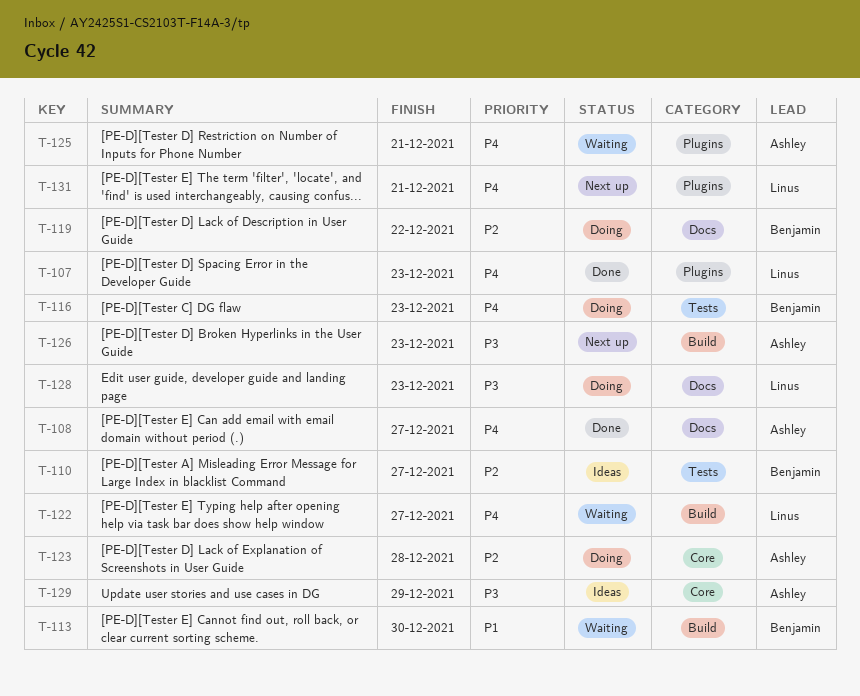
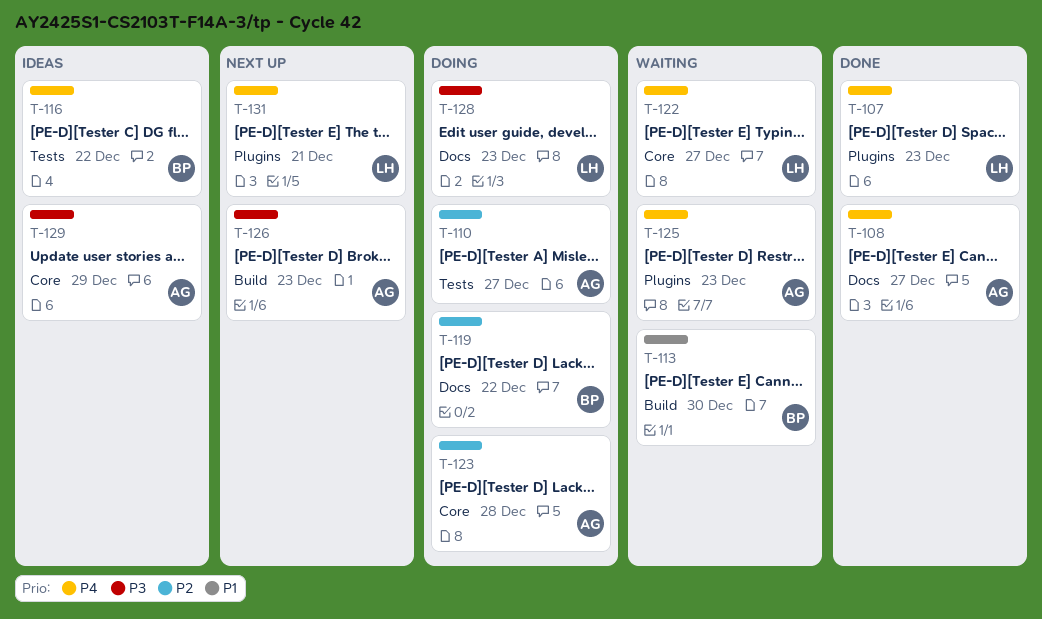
T-110, status: Ideas -> Doing
T-110, owner: Benjamin -> Ashley
T-116, status: Doing -> Ideas
T-116, due: Dec 23 -> Dec 22
T-122, label: Build -> Core
T-125, due: Dec 21 -> Dec 23

